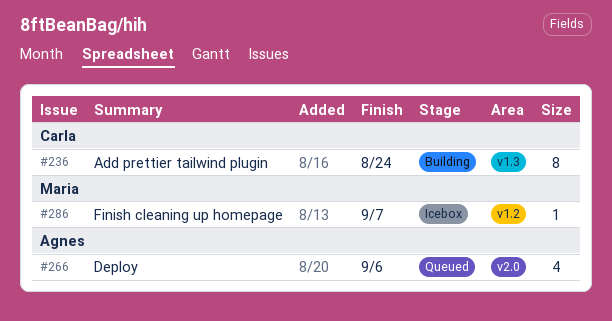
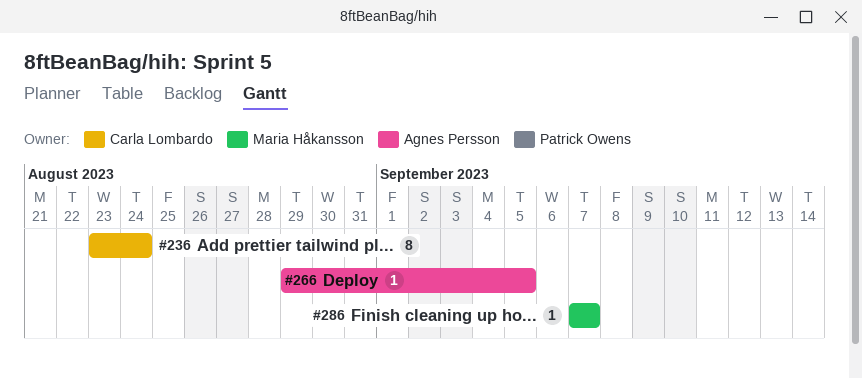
#266, estimate: 4 -> 1
#266, due: Sep 6 -> Sep 5

